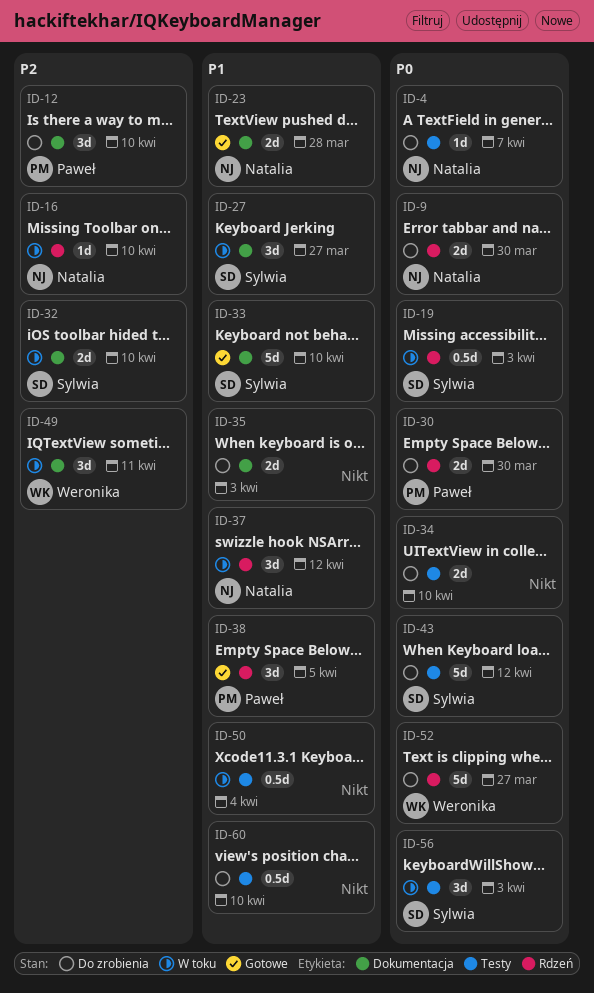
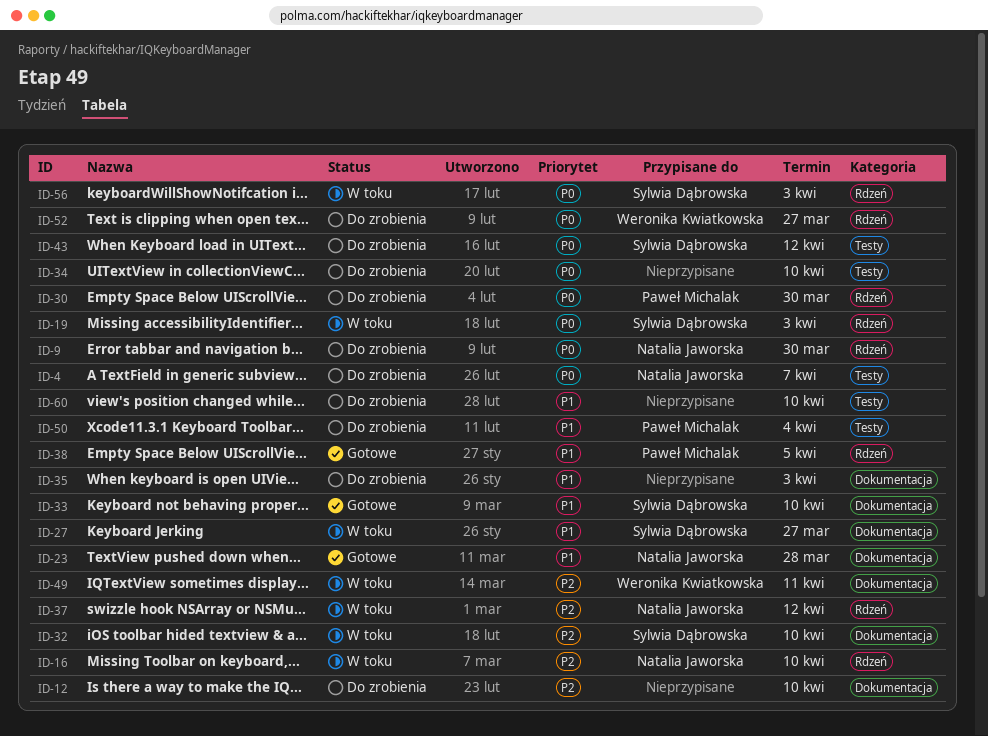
ID-12, owner: Paweł Michalak -> none
ID-37, priority: P1 -> P2
ID-50, status: W toku -> Do zrobienia
ID-50, owner: none -> Paweł Michalak
ID-56, label: Testy -> Rdzeń

